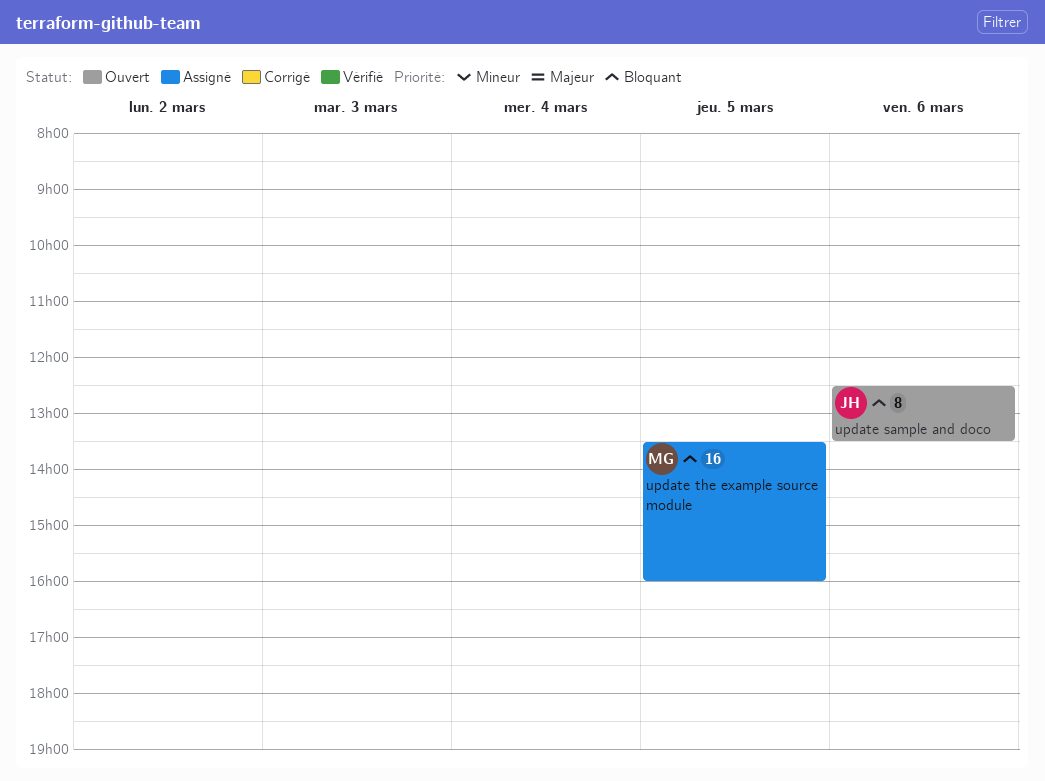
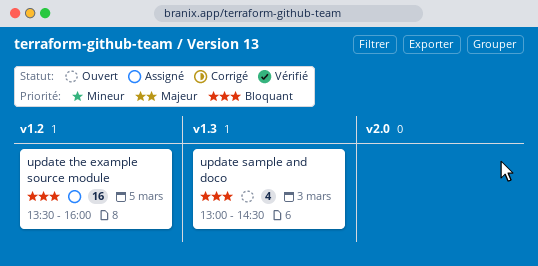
update sample and doco, estimate: 8 -> 4
update sample and doco, day: Mar 6 -> Mar 3
update sample and doco, begins: 12:30 -> 13:00
update sample and doco, ends: 13:30 -> 14:30

